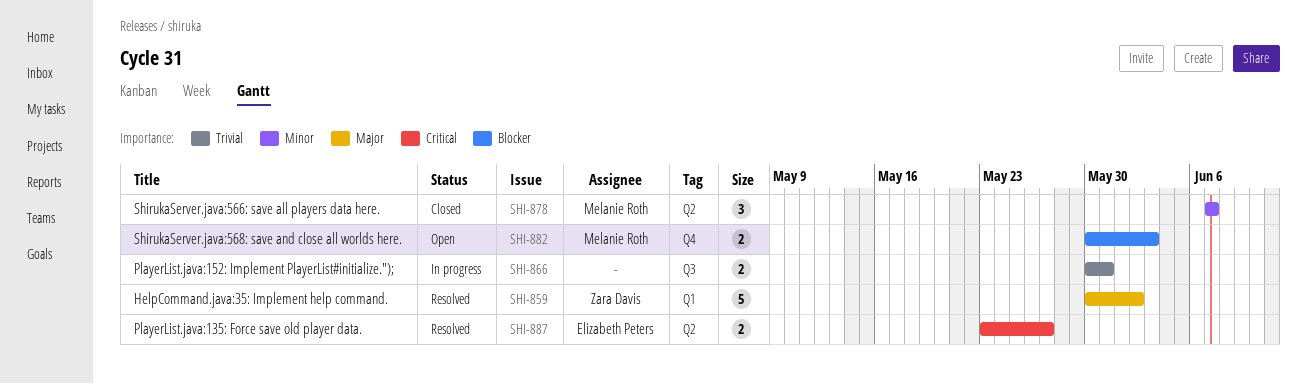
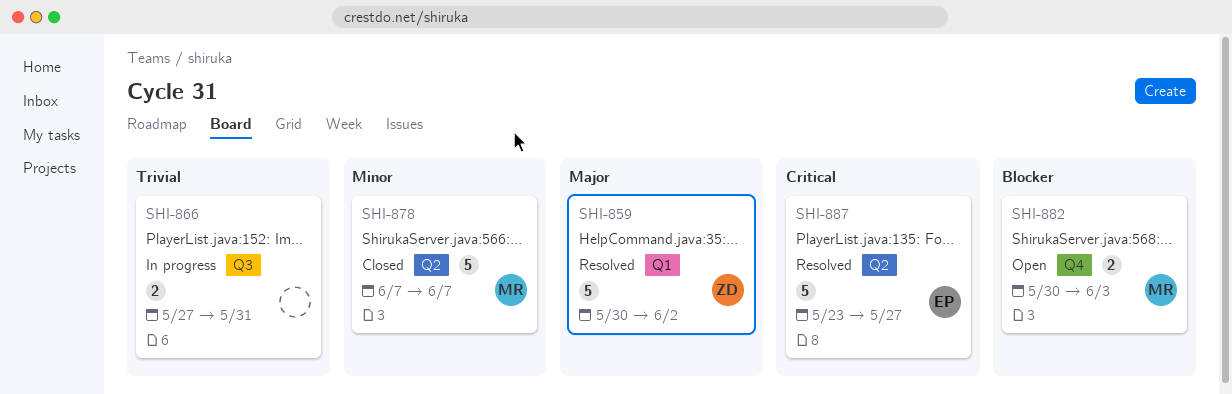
SHI-866, start: May 30 -> May 27
SHI-878, estimate: 3 -> 5
SHI-887, estimate: 2 -> 5

